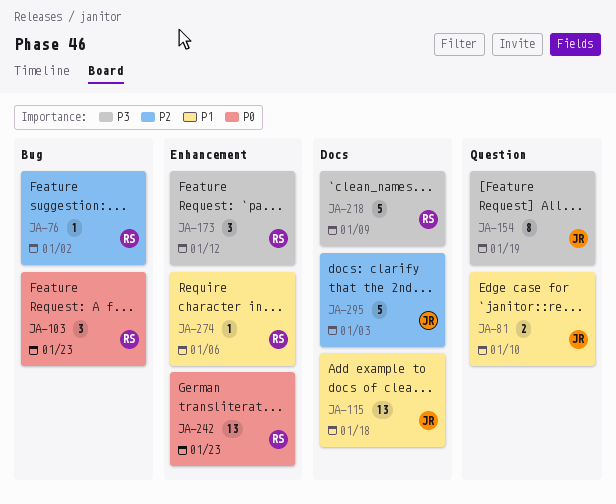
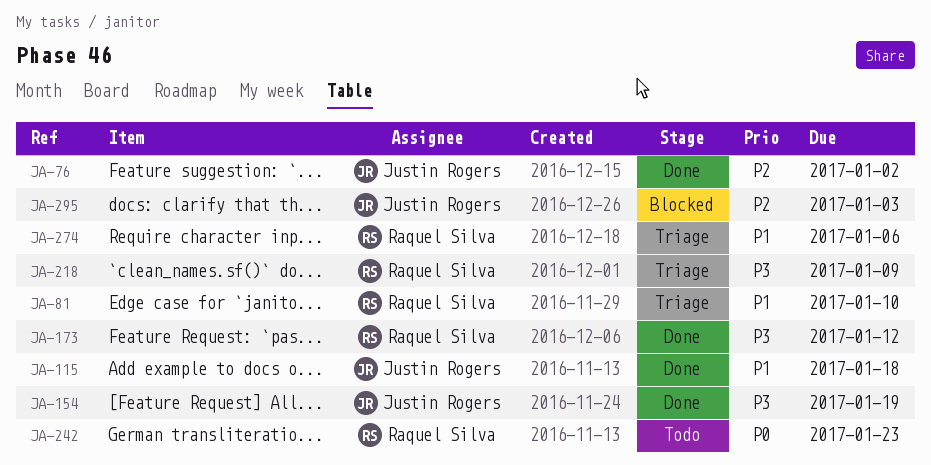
JA-76, owner: Raquel Silva -> Justin Rogers
JA-81, owner: Justin Rogers -> Raquel Silva
JA-103: present -> none

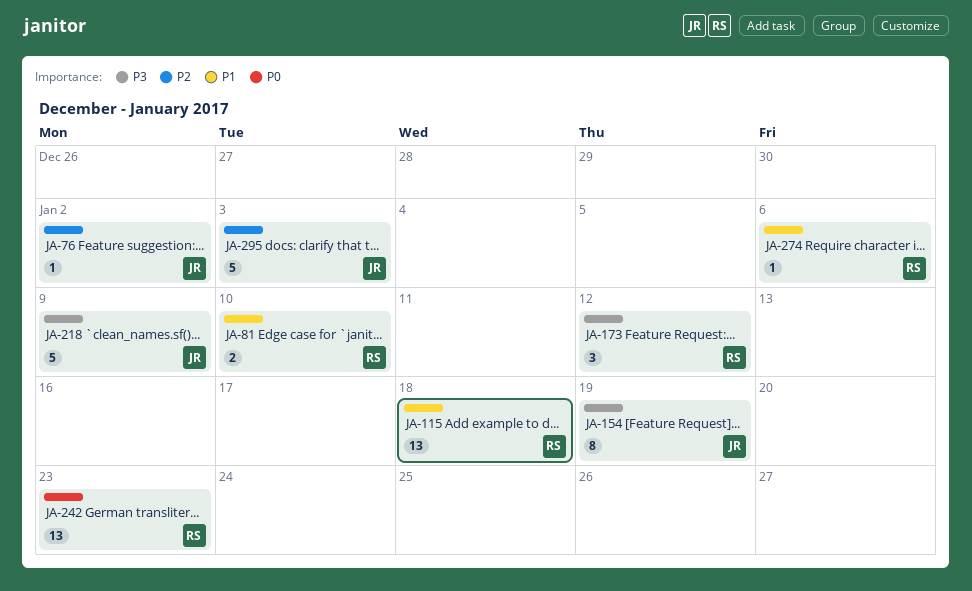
JA-115, owner: Justin Rogers -> Raquel Silva
JA-218, owner: Raquel Silva -> Justin Rogers

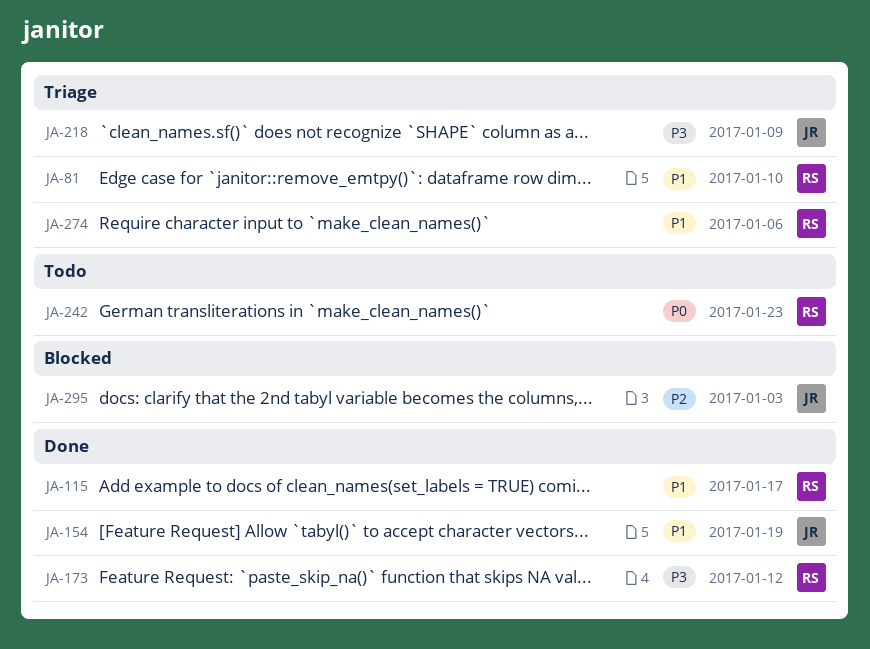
JA-76: present -> none
JA-115, due: Jan 18 -> Jan 17
JA-154, priority: P3 -> P1

